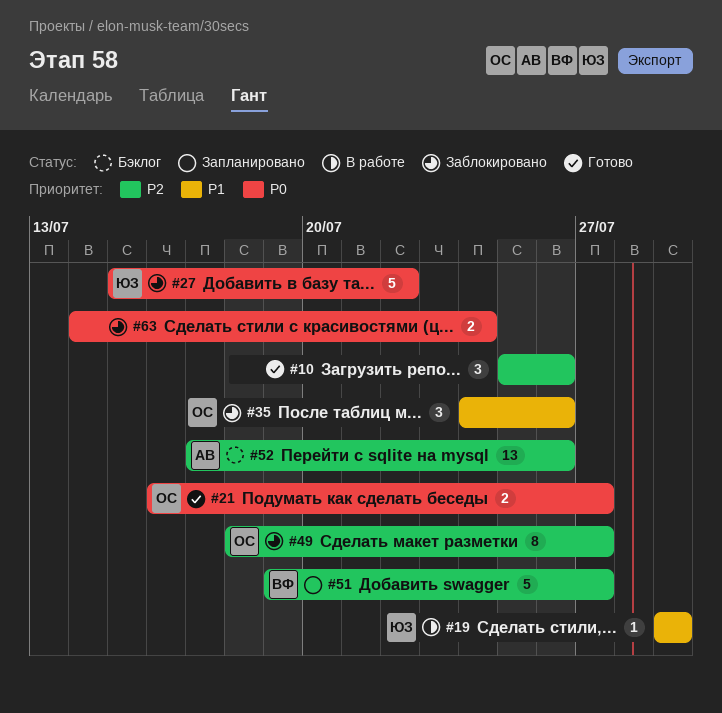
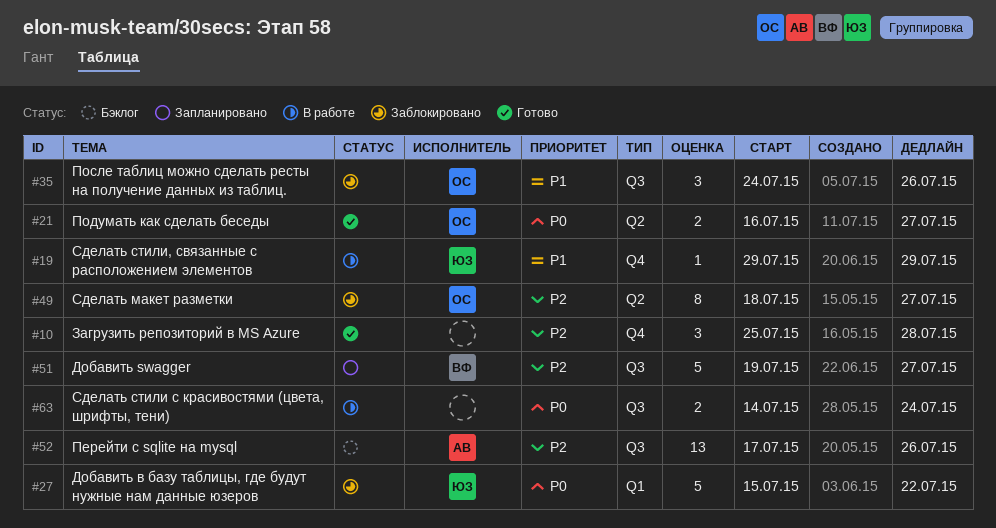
#10, due: Jul 26 -> Jul 28
#63, status: Заблокировано -> В работе

